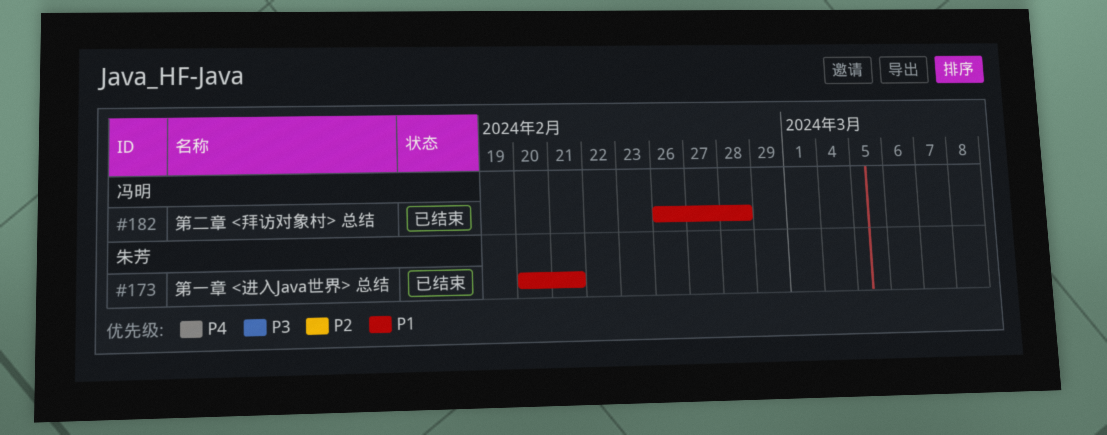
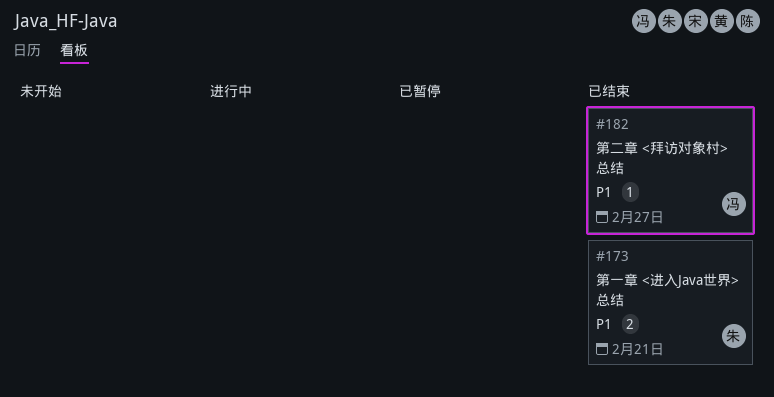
#182, due: Feb 28 -> Feb 27

